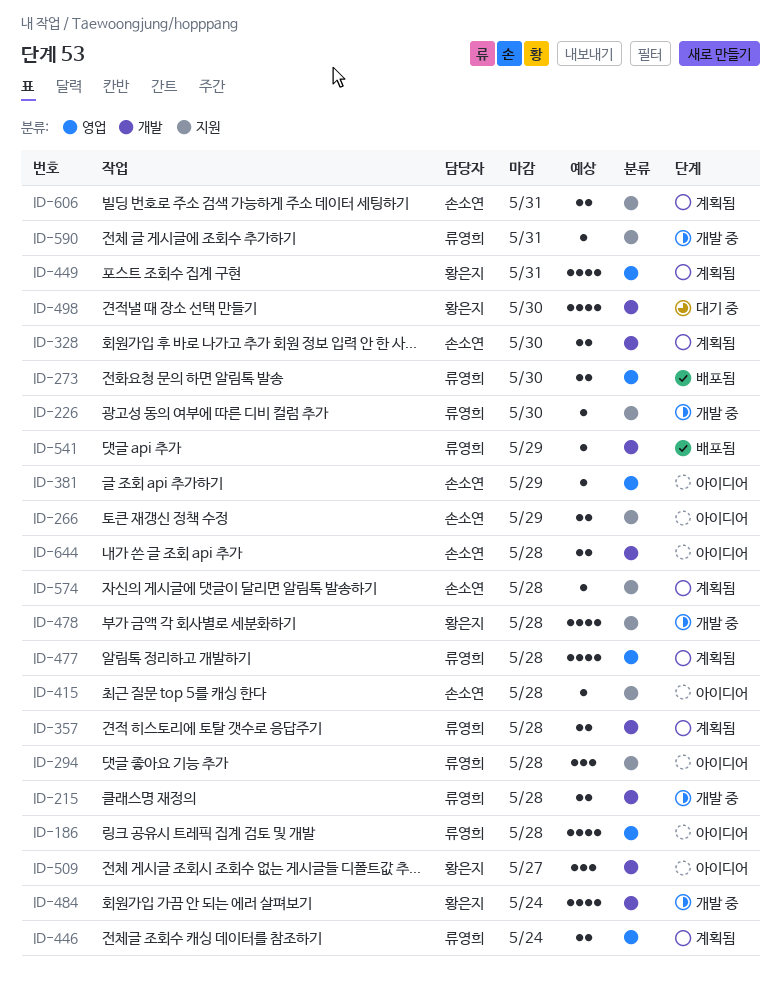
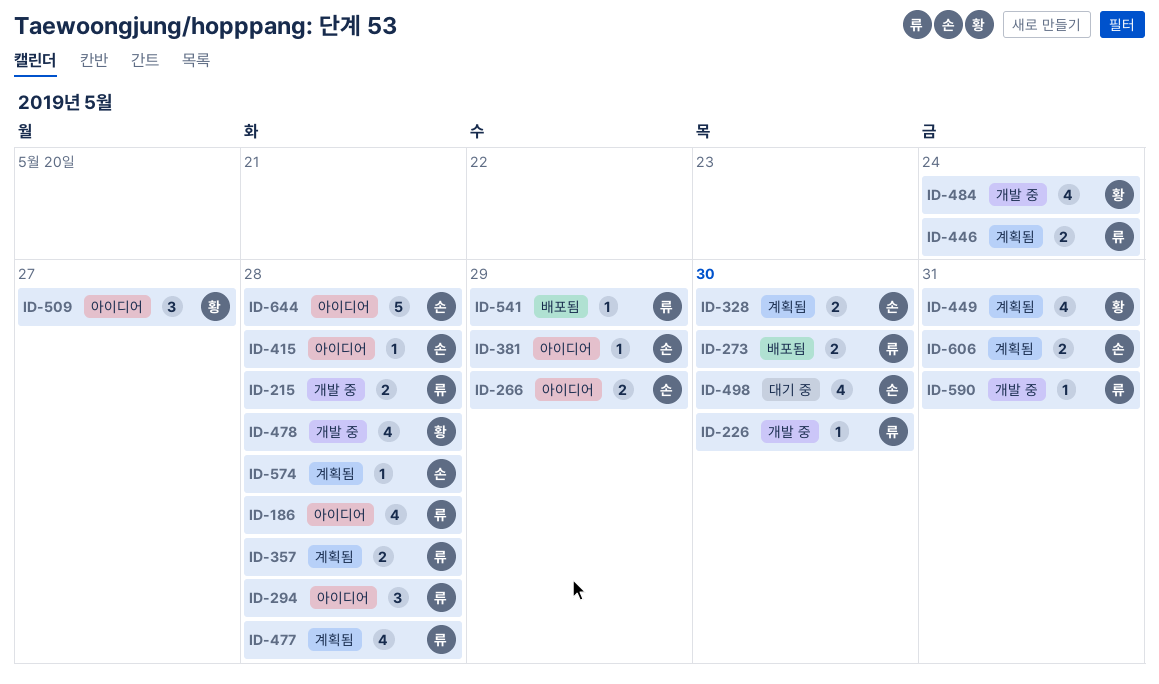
ID-498, owner: 황은지 -> 손소연
ID-644, estimate: 2 -> 5

